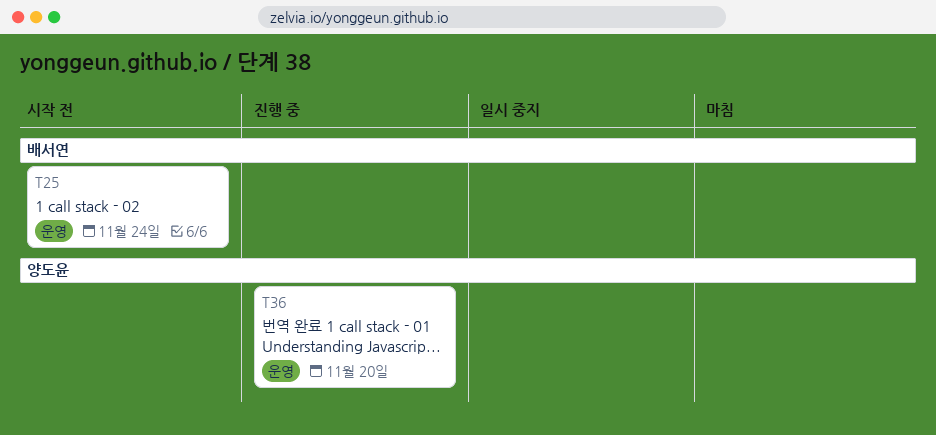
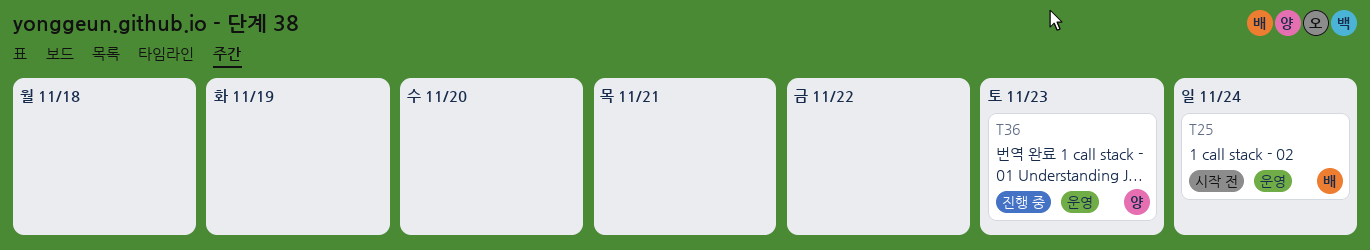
T36, due: Nov 20 -> Nov 23

